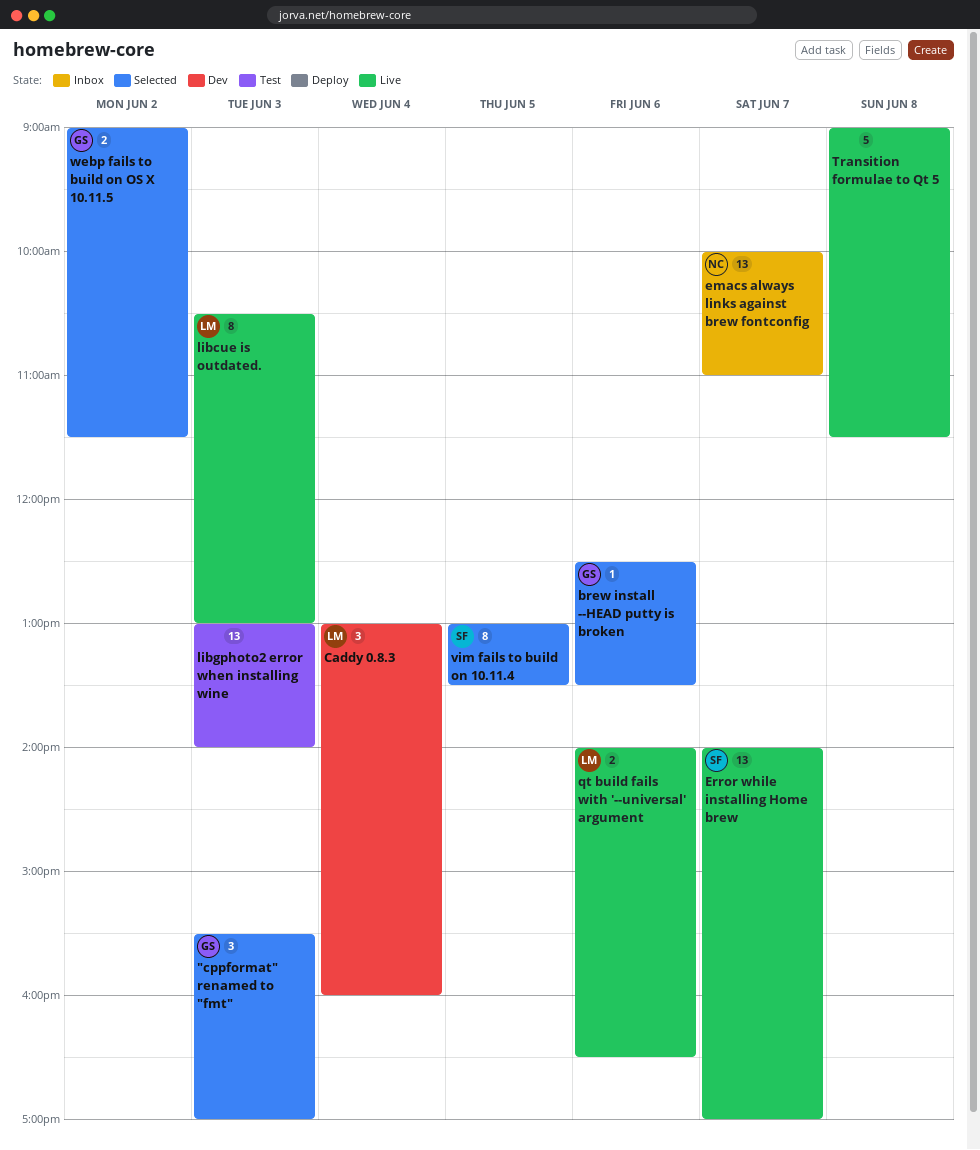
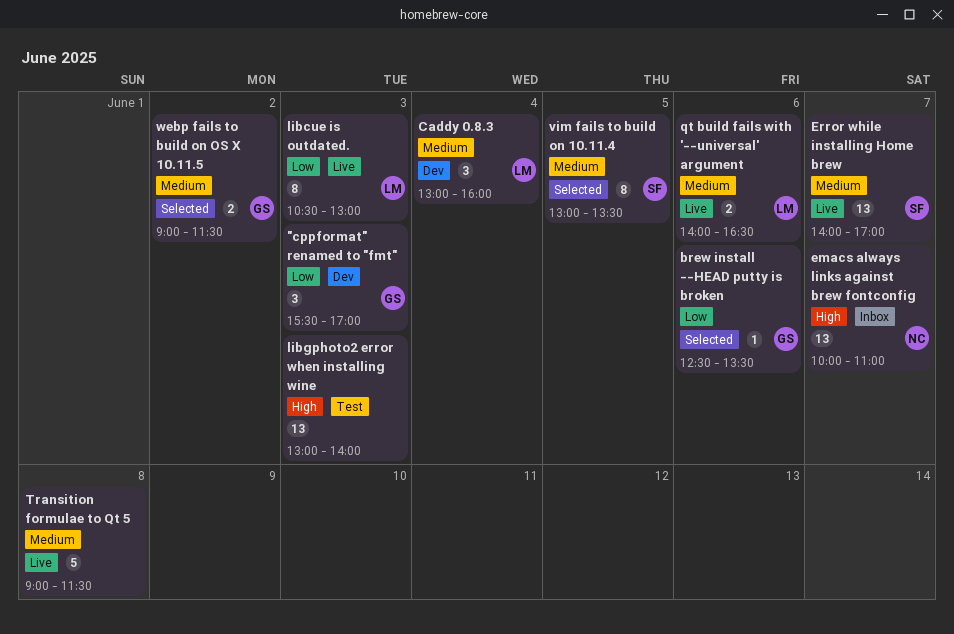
"cppformat" renamed to "fmt", status: Selected -> Dev

